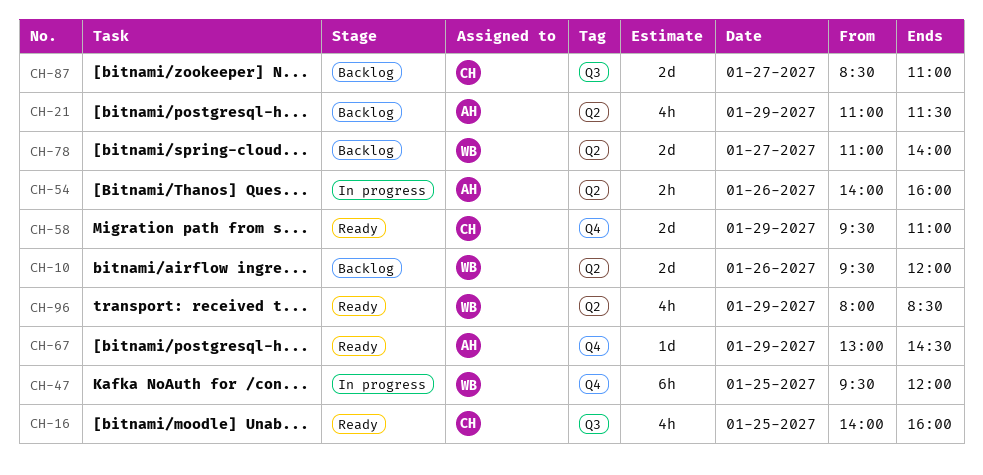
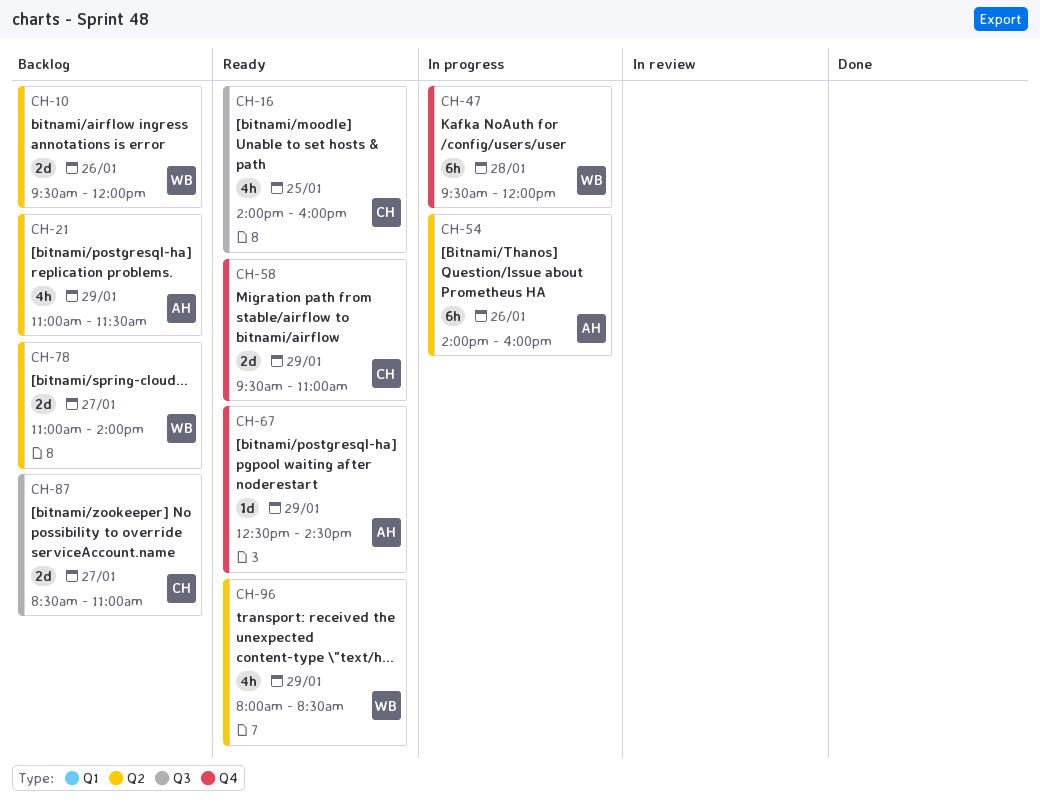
CH-47, day: Jan 25 -> Jan 28
CH-54, estimate: 2h -> 6h
CH-67, begins: 13:00 -> 12:30

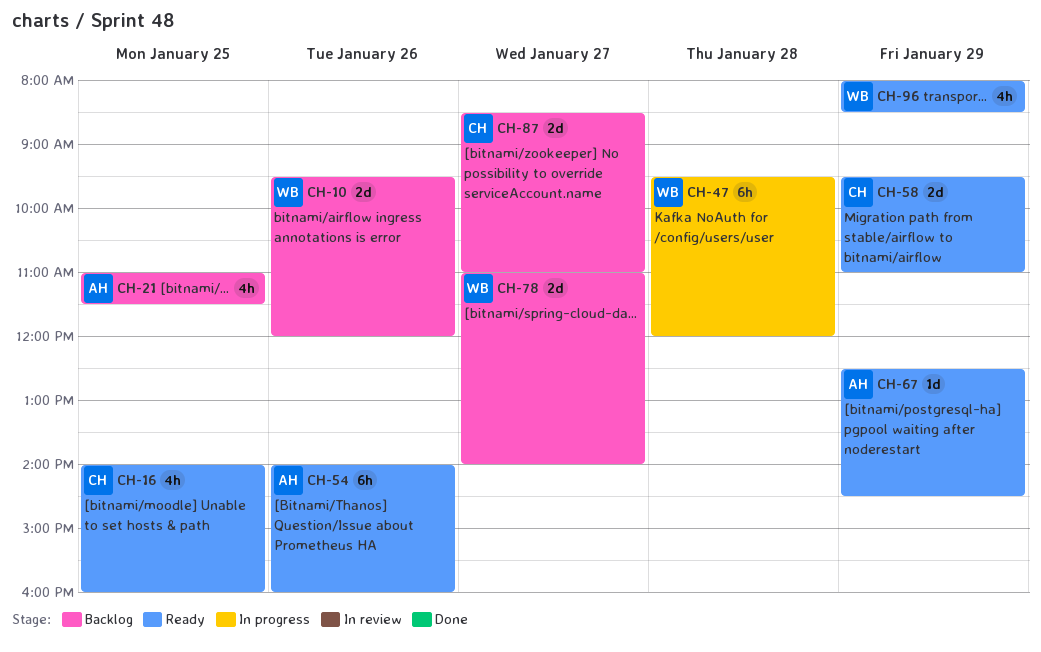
CH-21, day: Jan 29 -> Jan 25
CH-54, status: In progress -> Ready

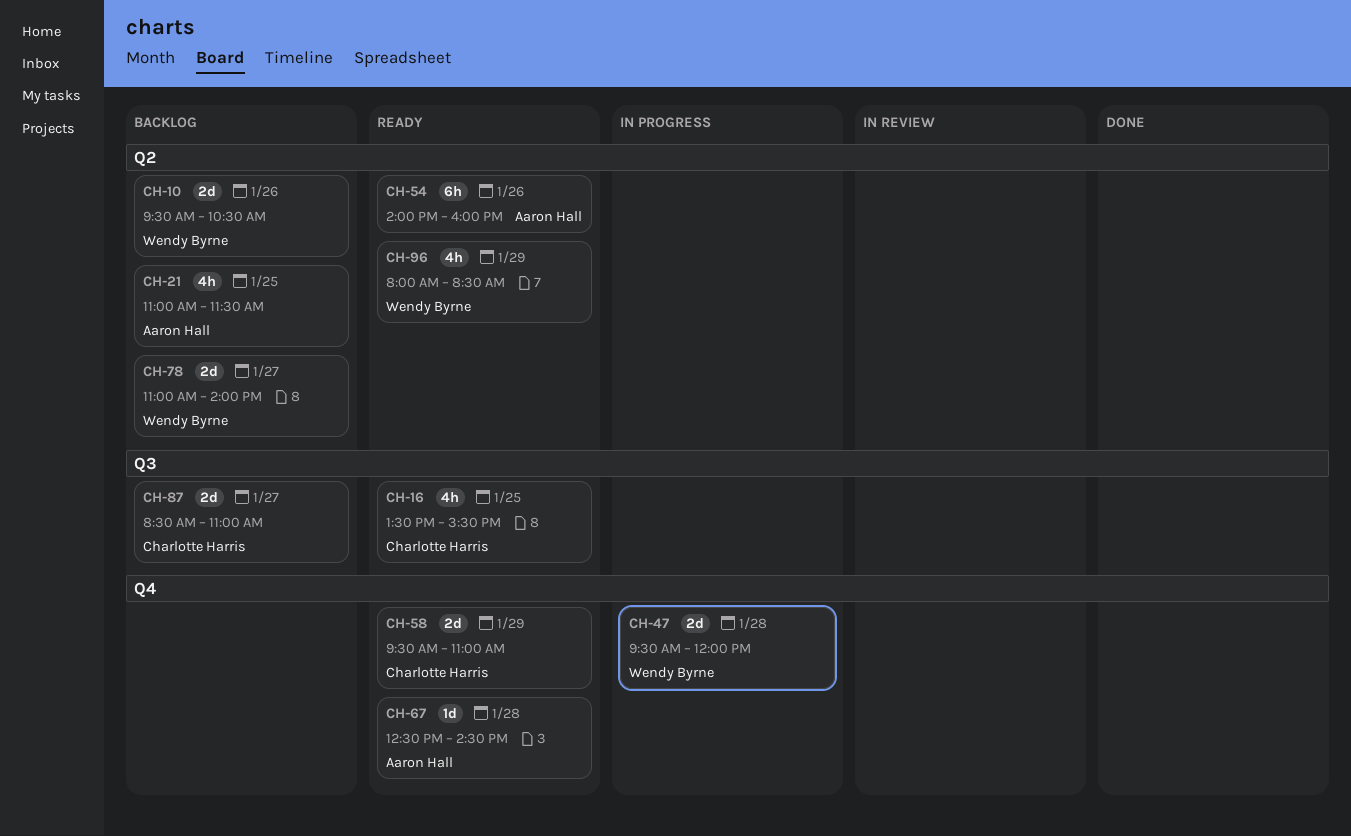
CH-10, ends: 12:00 -> 10:30
CH-16, begins: 14:00 -> 13:30
CH-16, ends: 16:00 -> 15:30
CH-47, estimate: 6h -> 2d
CH-67, day: Jan 29 -> Jan 28

